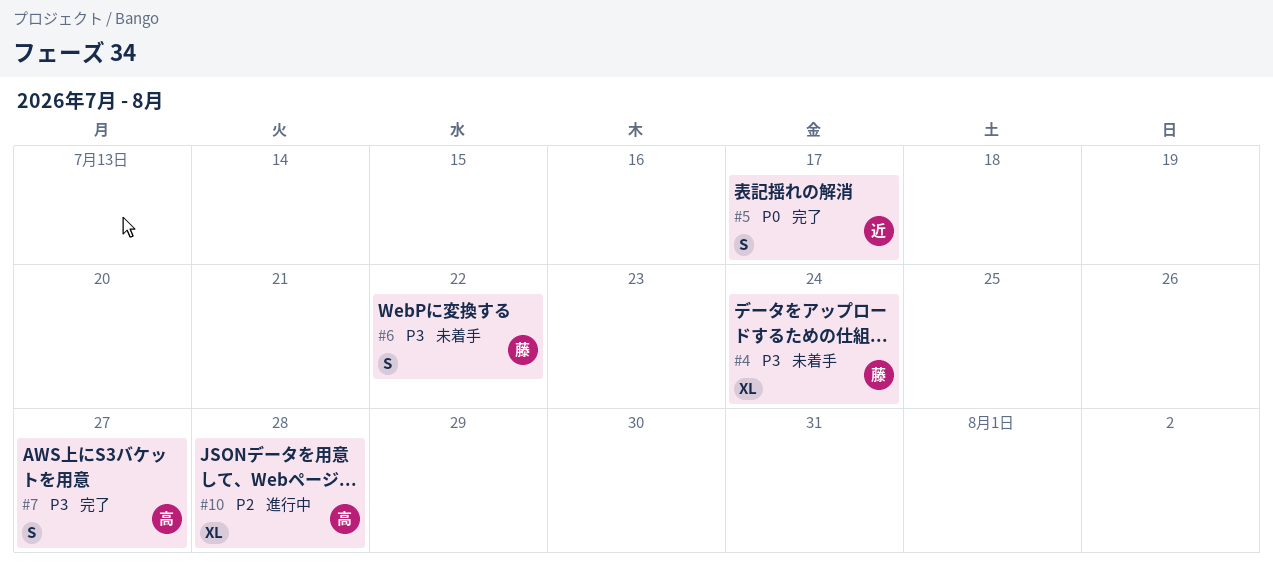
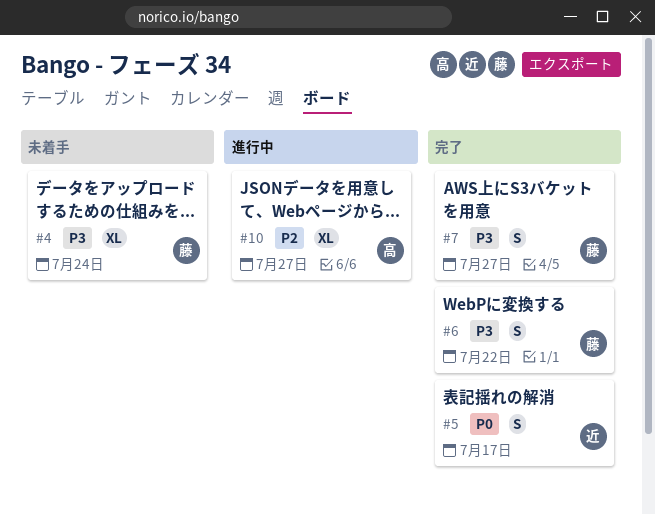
#6, status: 未着手 -> 完了
#7, owner: 高 -> 藤
#10, due: Jul 28 -> Jul 27

